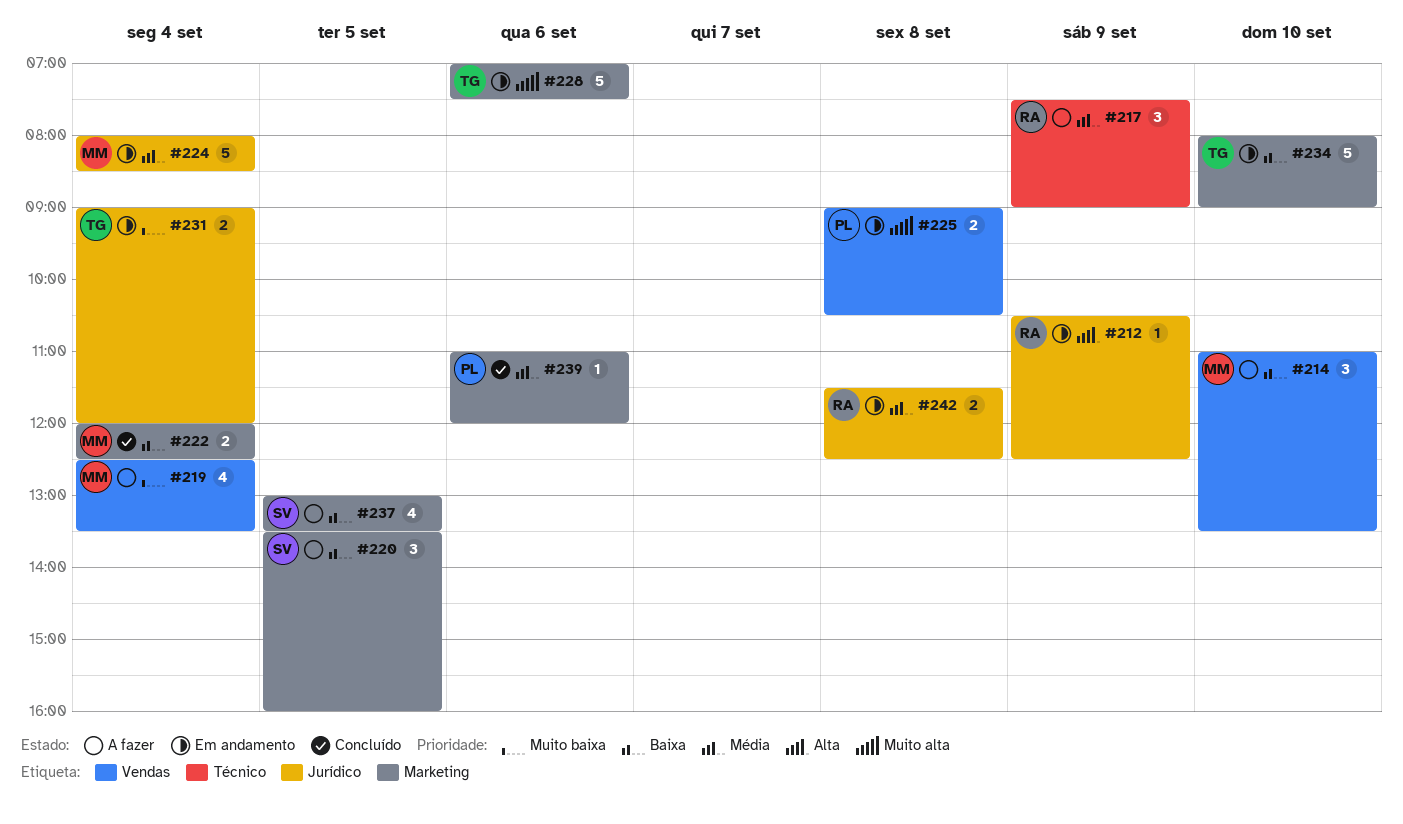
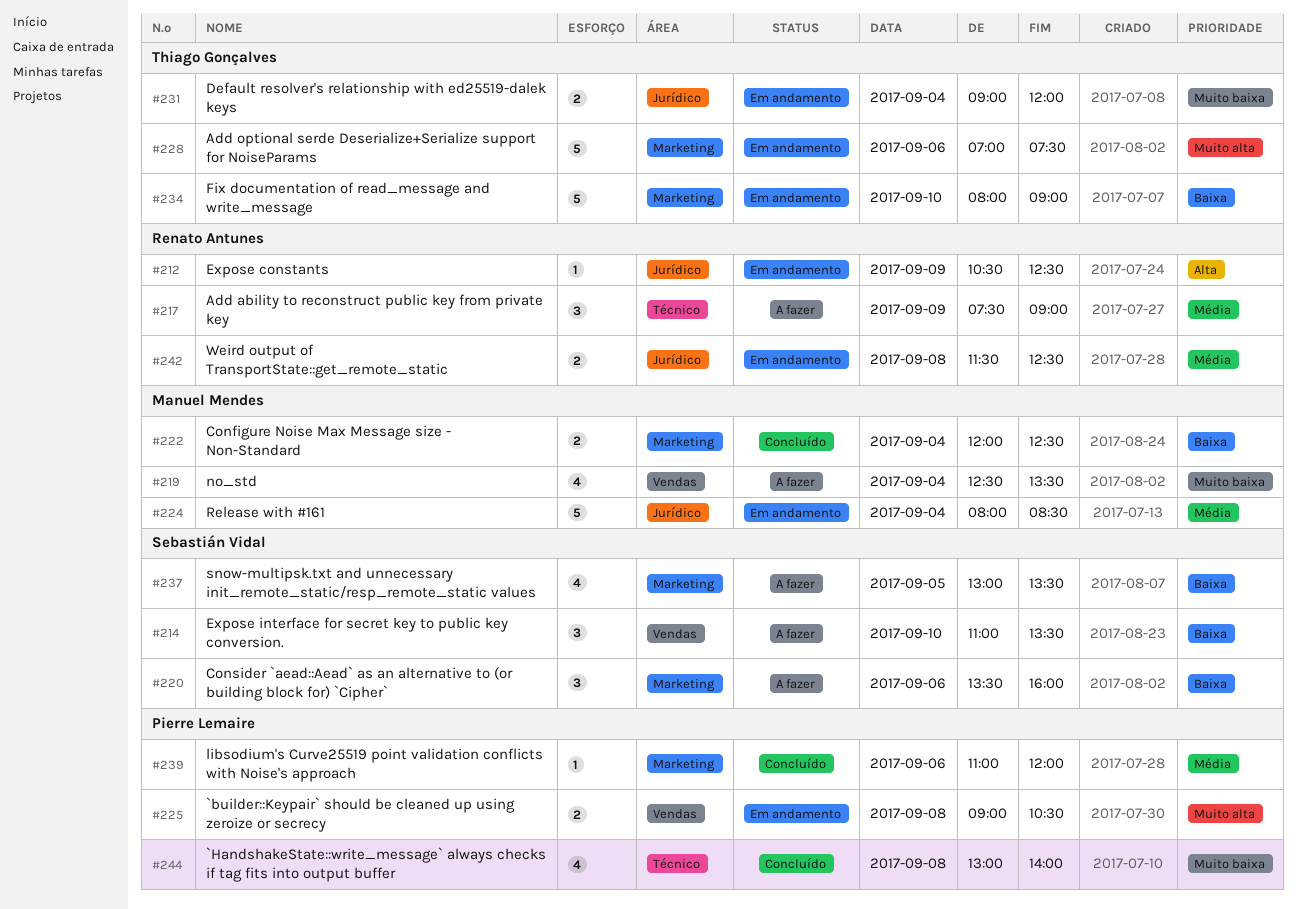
#214, owner: Manuel Mendes -> Sebastián Vidal
#220, day: Sep 5 -> Sep 6
#244: none -> present

